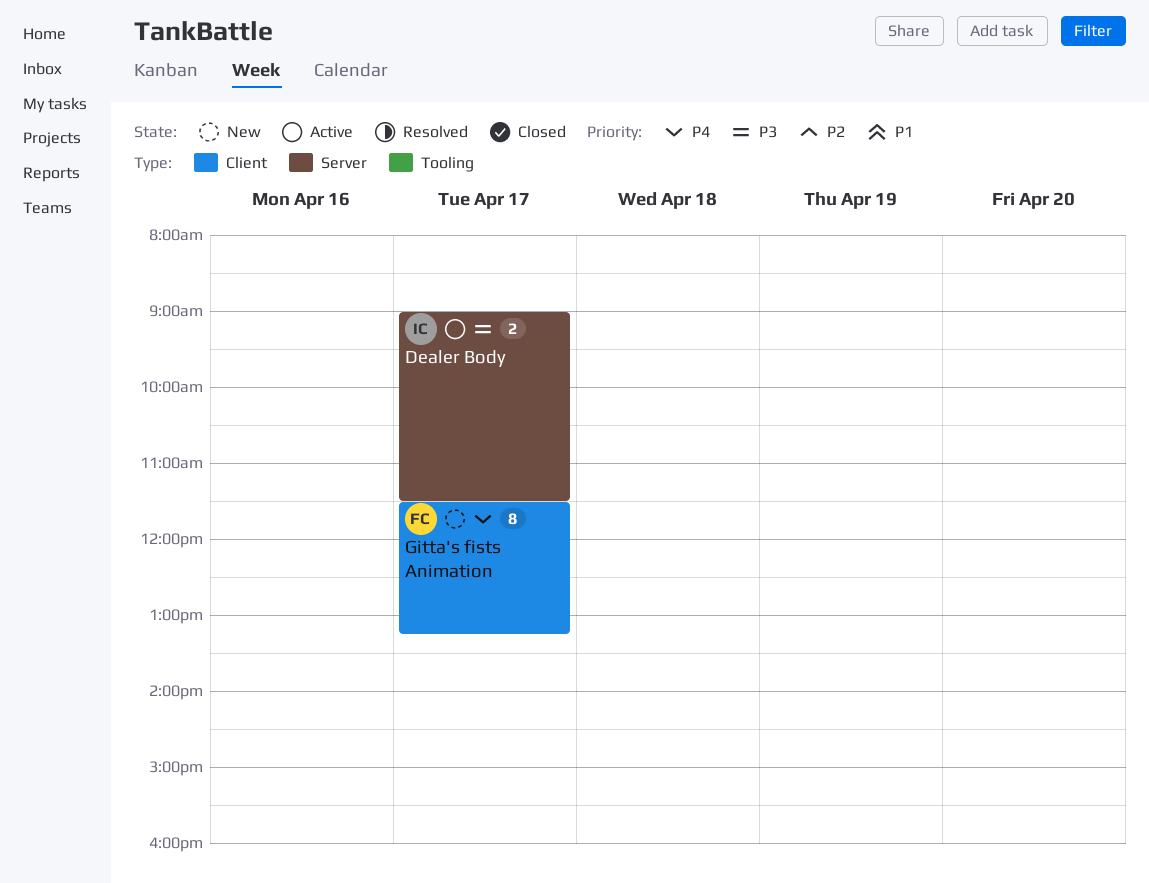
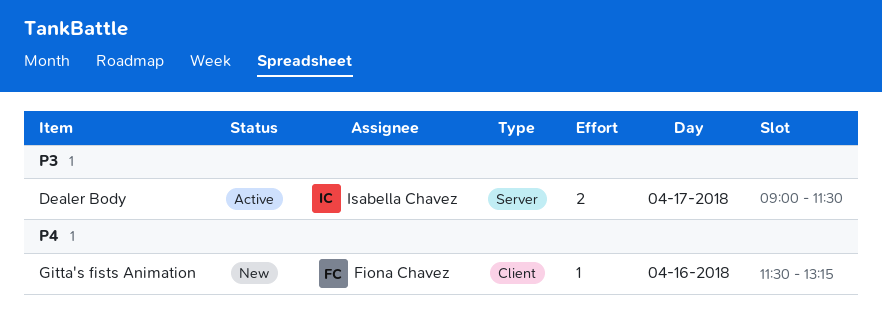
Gitta's fists Animation, estimate: 8 -> 1
Gitta's fists Animation, day: Apr 17 -> Apr 16

